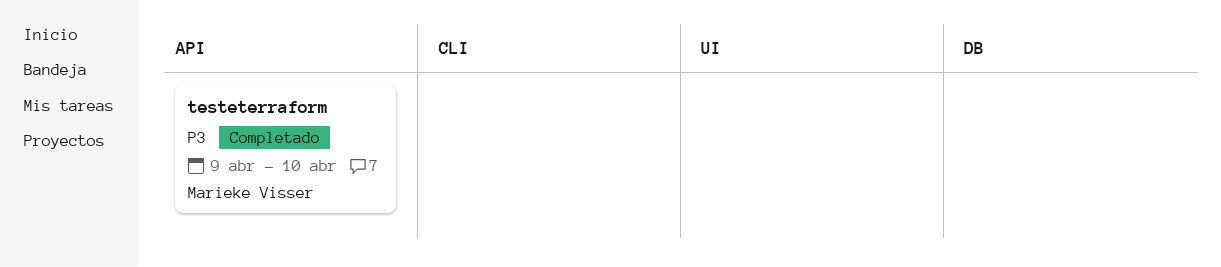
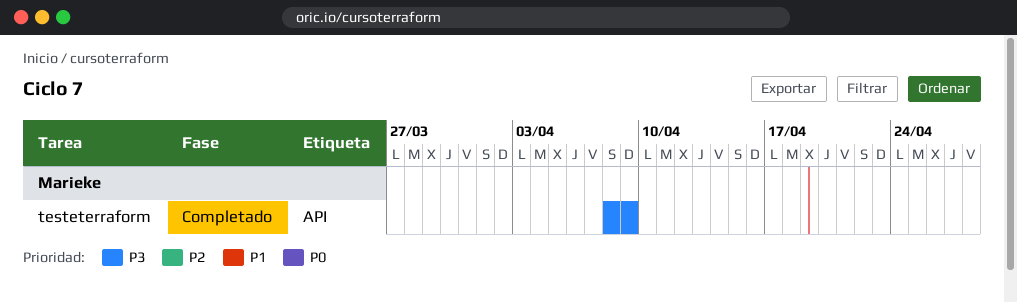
testeterraform, start: Apr 9 -> Apr 8
testeterraform, due: Apr 10 -> Apr 9

